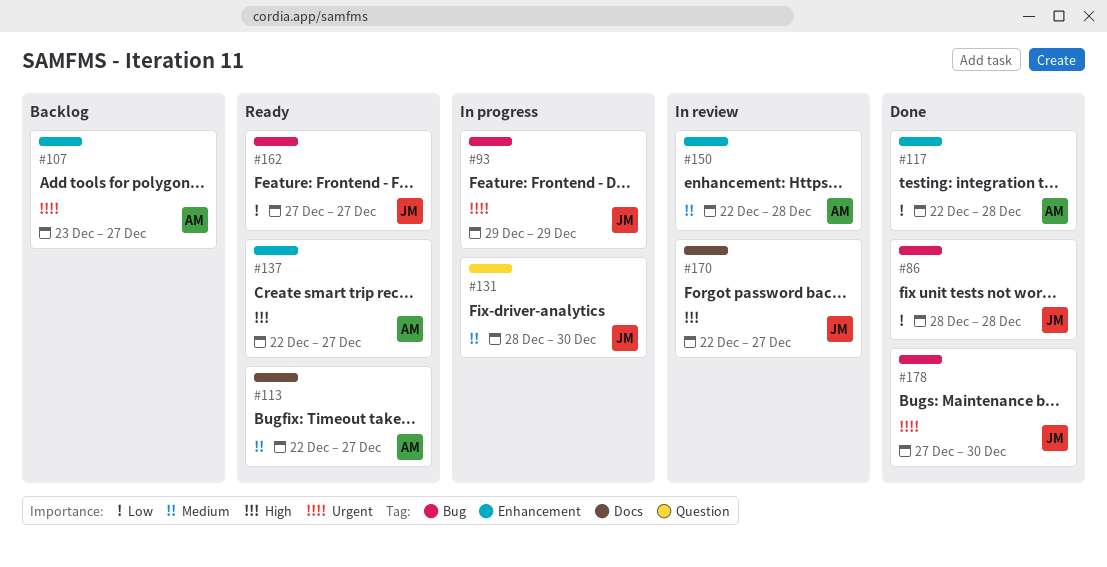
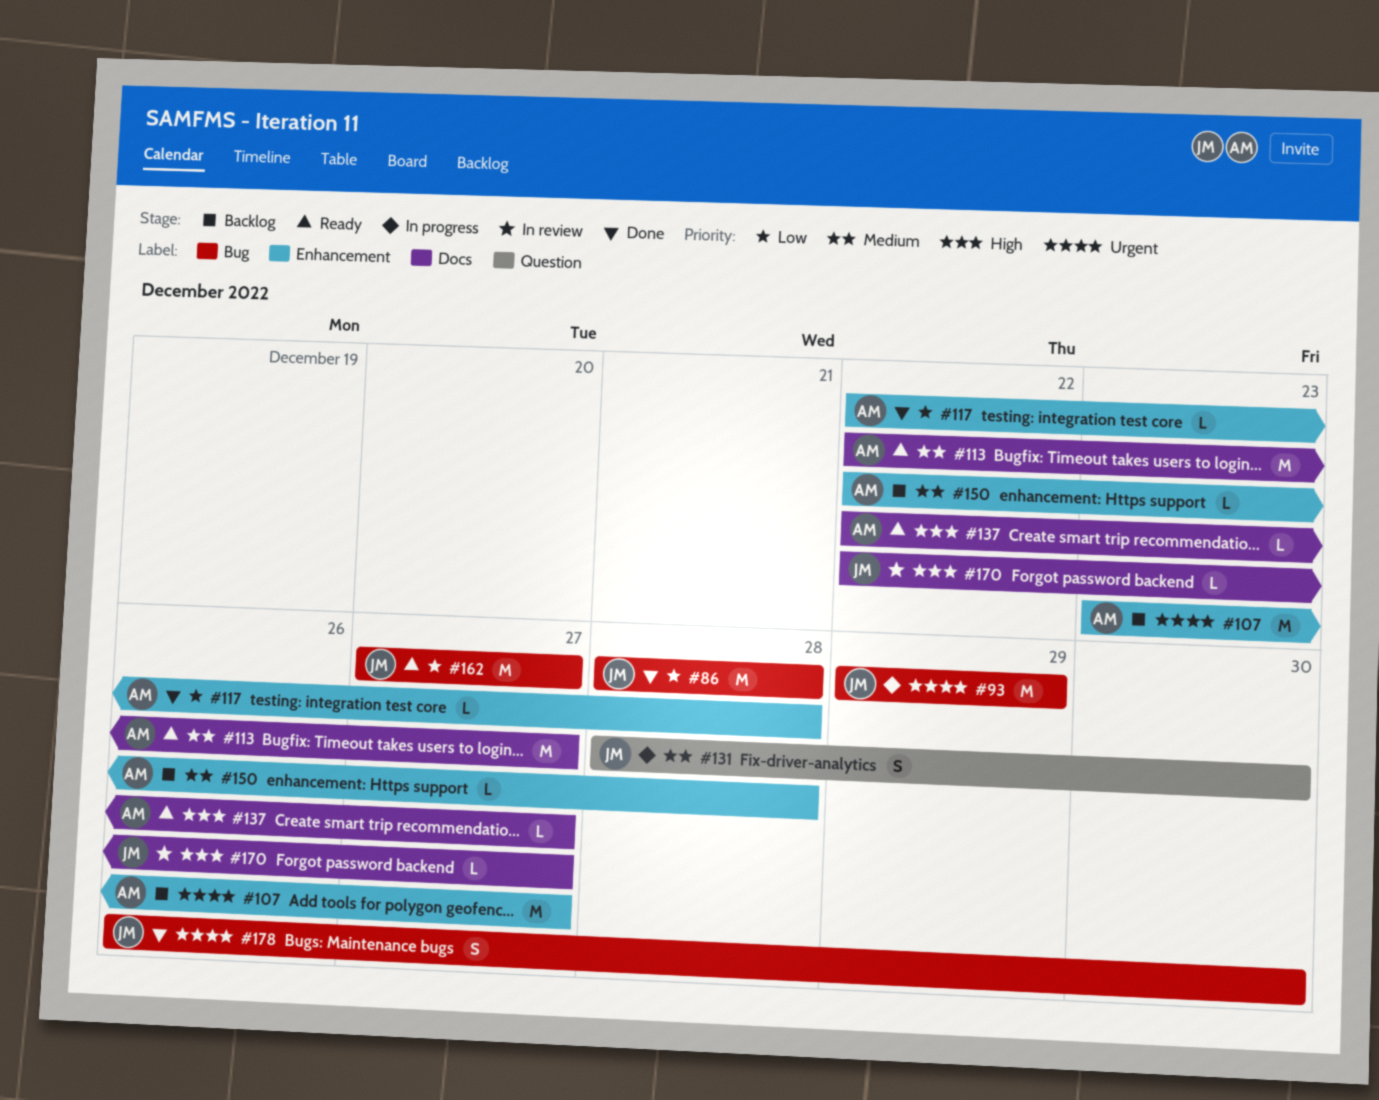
#137, label: Enhancement -> Docs
#150, status: In review -> Backlog
#178, start: Dec 27 -> Dec 26

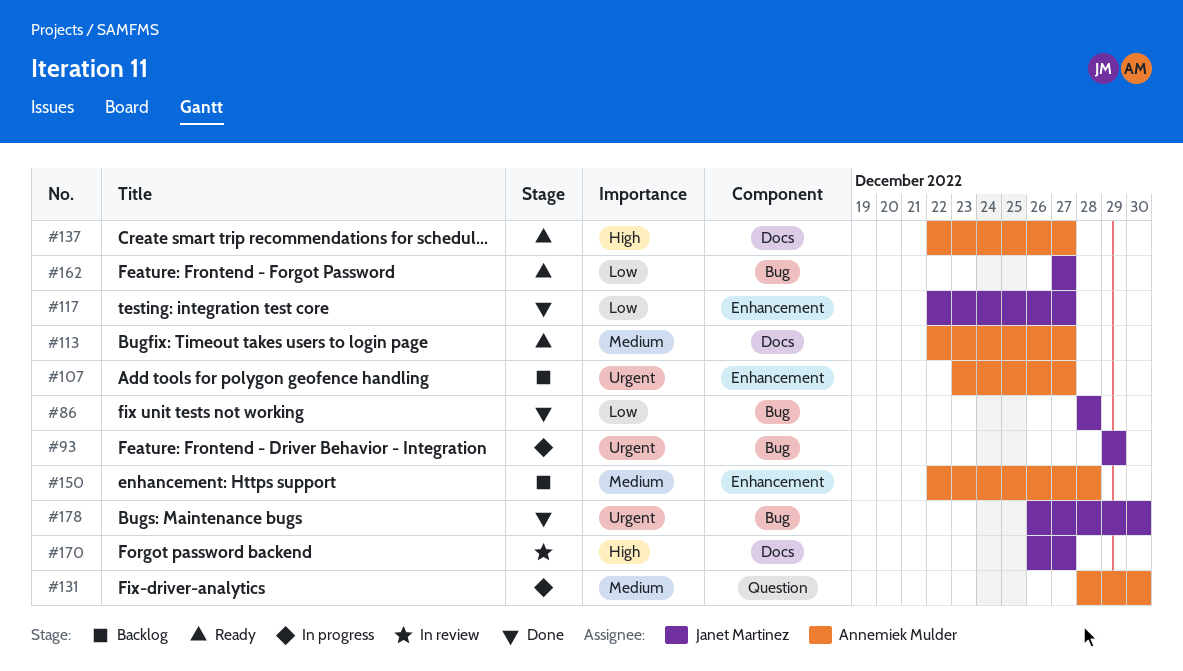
#117, owner: Annemiek Mulder -> Janet Martinez
#117, due: Dec 28 -> Dec 27
#131, owner: Janet Martinez -> Annemiek Mulder
#170, start: Dec 22 -> Dec 26

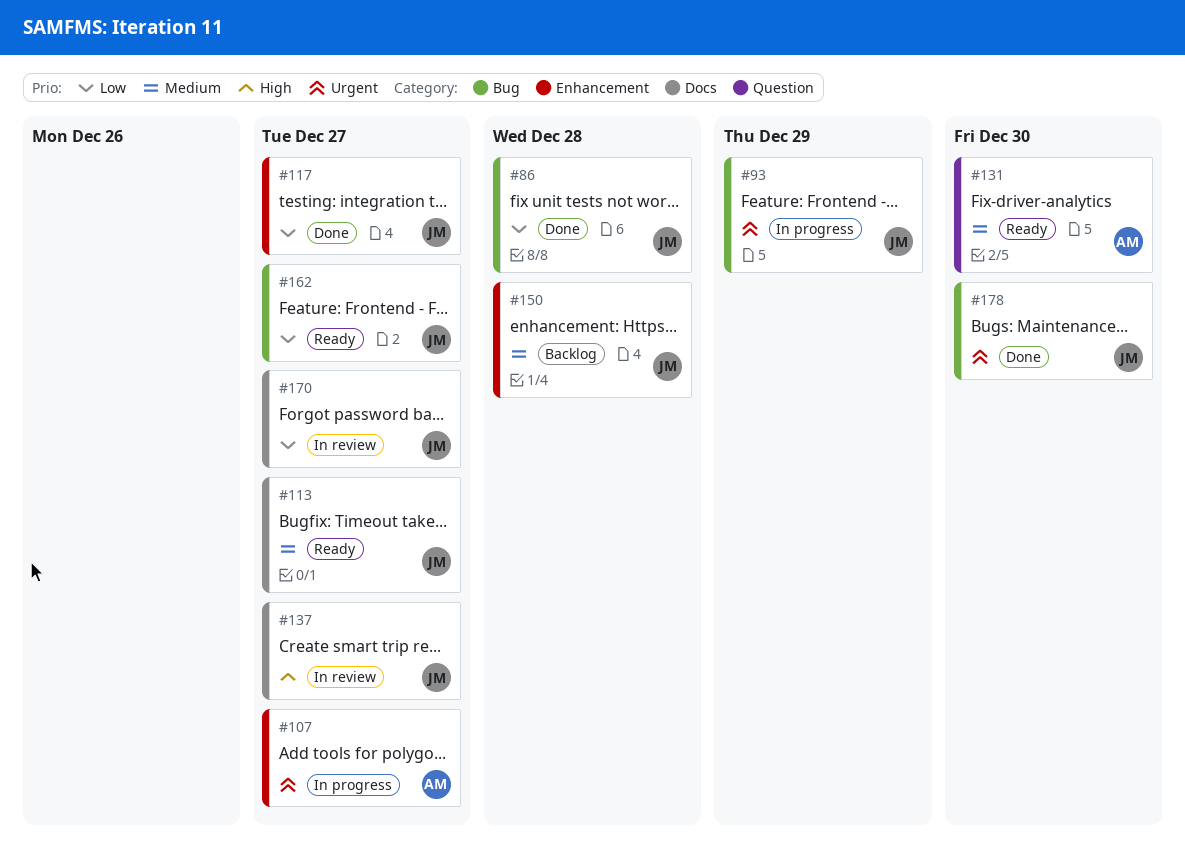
#107, status: Backlog -> In progress
#113, owner: Annemiek Mulder -> Janet Martinez
#131, status: In progress -> Ready
#137, status: Ready -> In review
#137, owner: Annemiek Mulder -> Janet Martinez
#150, owner: Annemiek Mulder -> Janet Martinez
#170, priority: High -> Low

